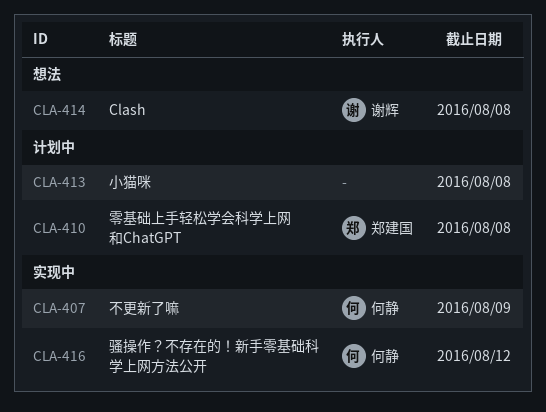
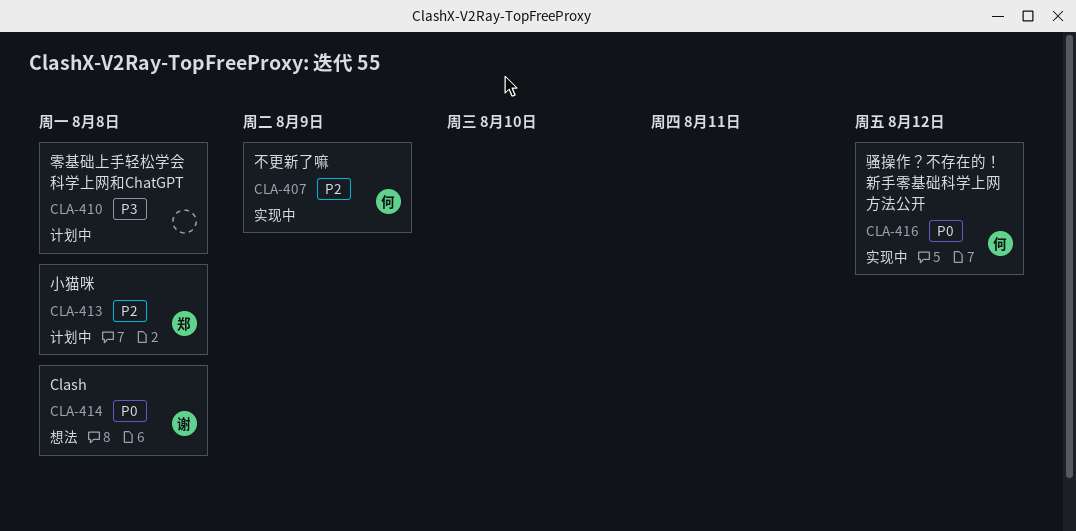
CLA-410, owner: 郑建国 -> none
CLA-413, owner: none -> 郑建国

